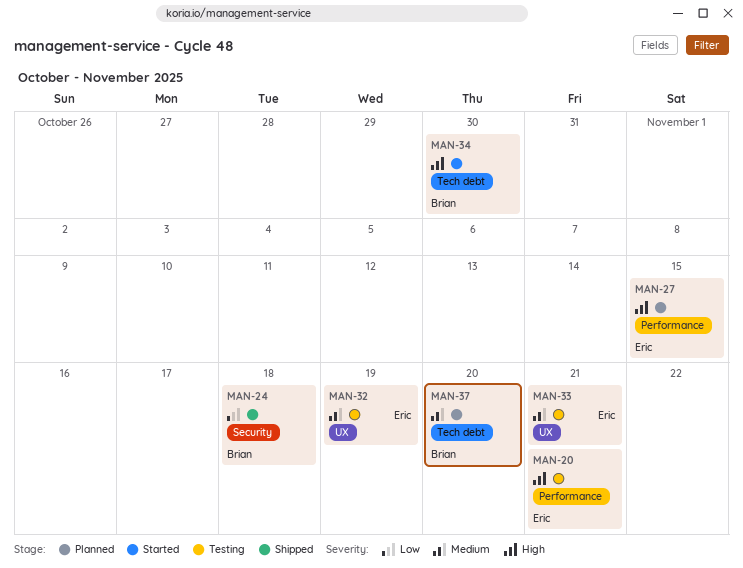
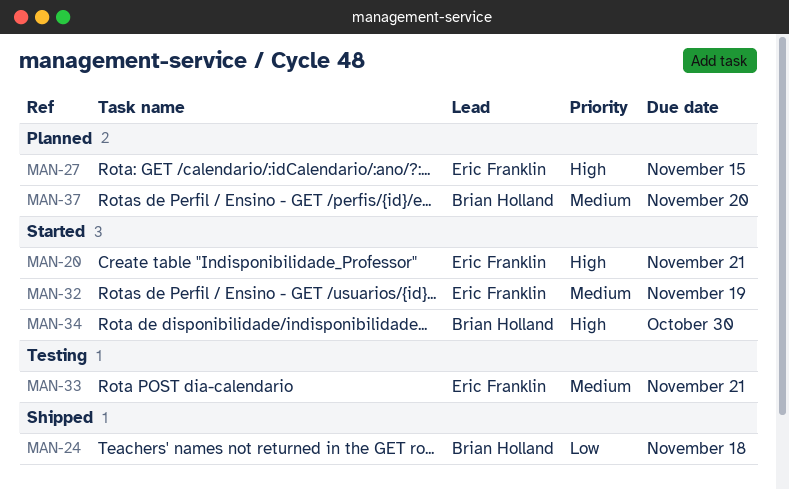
MAN-20, status: Testing -> Started
MAN-32, status: Testing -> Started

